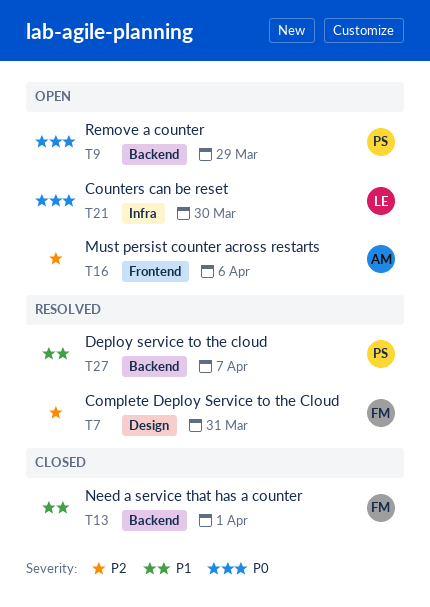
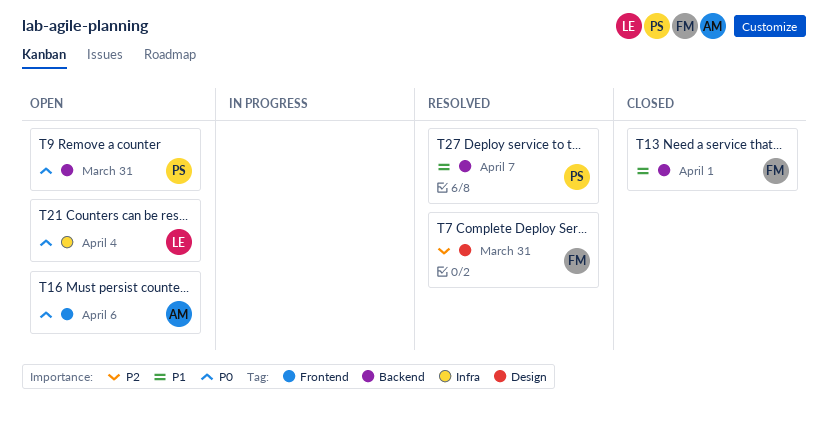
T9, due: Mar 29 -> Mar 31
T16, priority: P2 -> P0
T21, due: Mar 30 -> Apr 4

